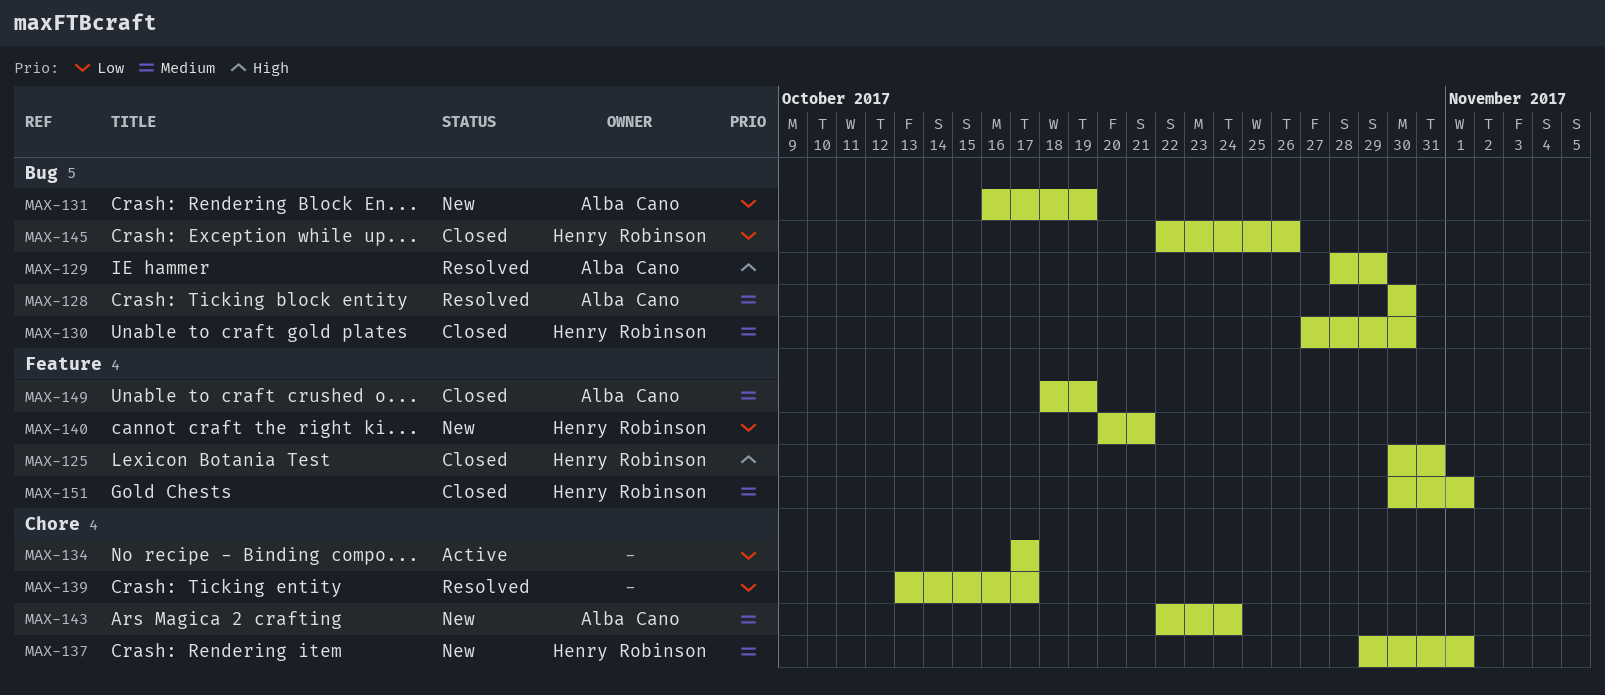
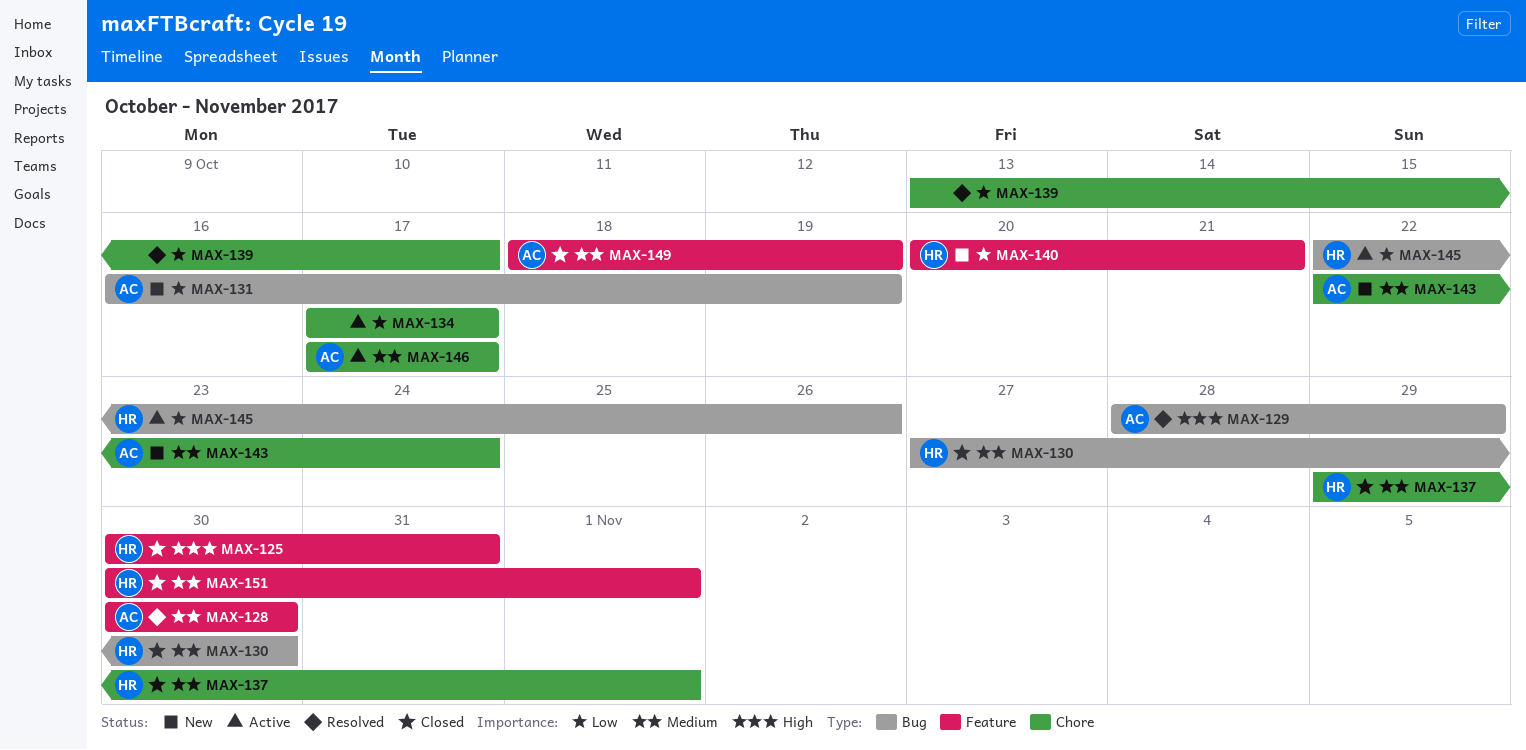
MAX-128, label: Bug -> Feature
MAX-137, status: New -> Closed
MAX-145, status: Closed -> Active
MAX-146: none -> present

